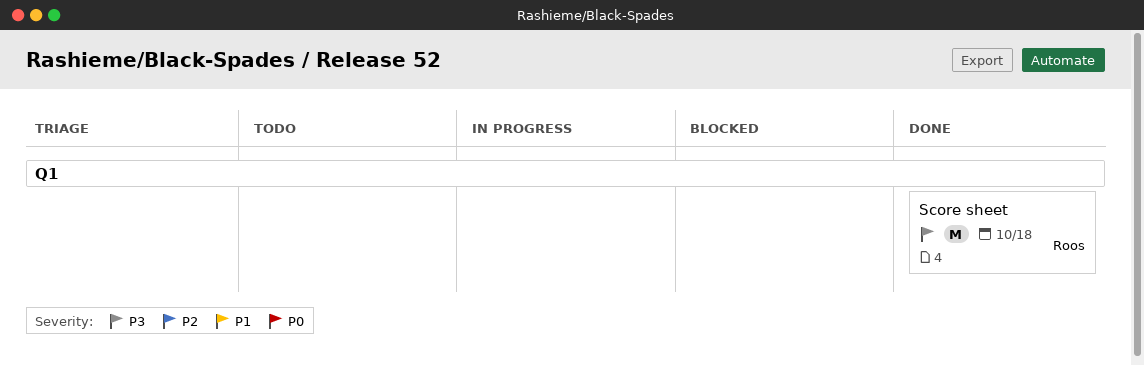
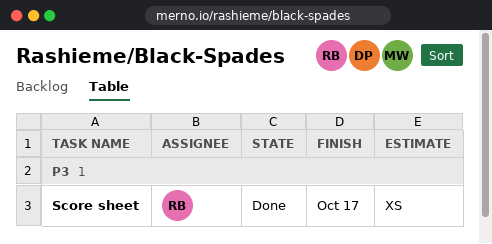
Score sheet, estimate: M -> XS
Score sheet, due: Oct 18 -> Oct 17

